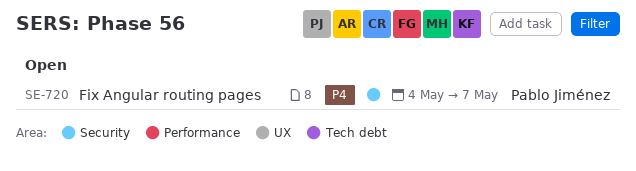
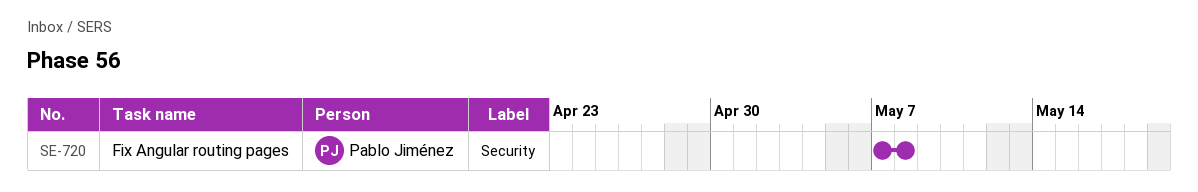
SE-720, start: May 4 -> May 7
SE-720, due: May 7 -> May 8

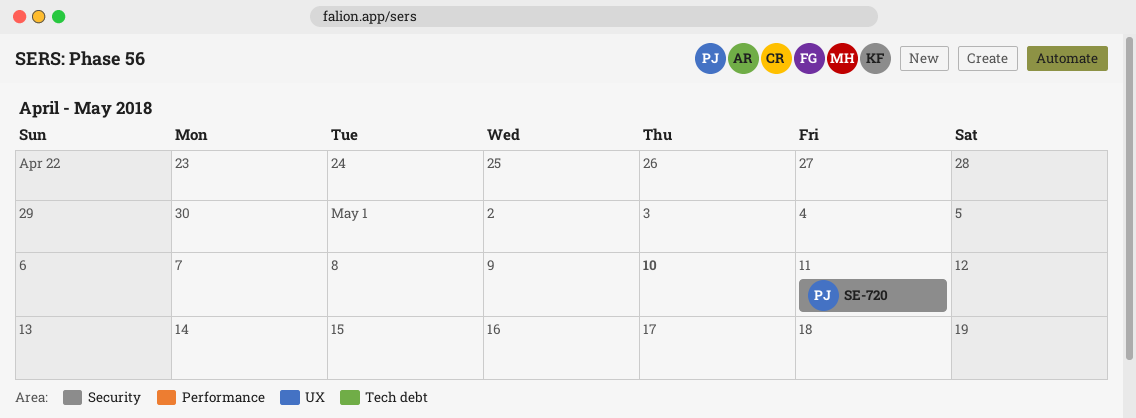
SE-720, start: May 7 -> May 11
SE-720, due: May 8 -> May 11

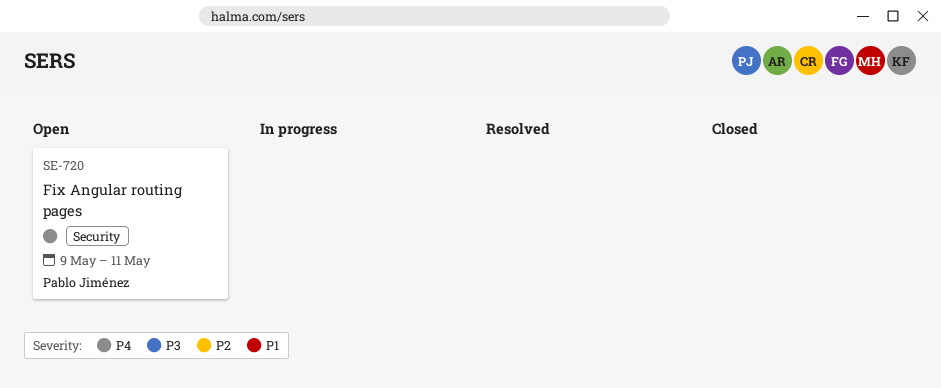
SE-720, start: May 11 -> May 9

